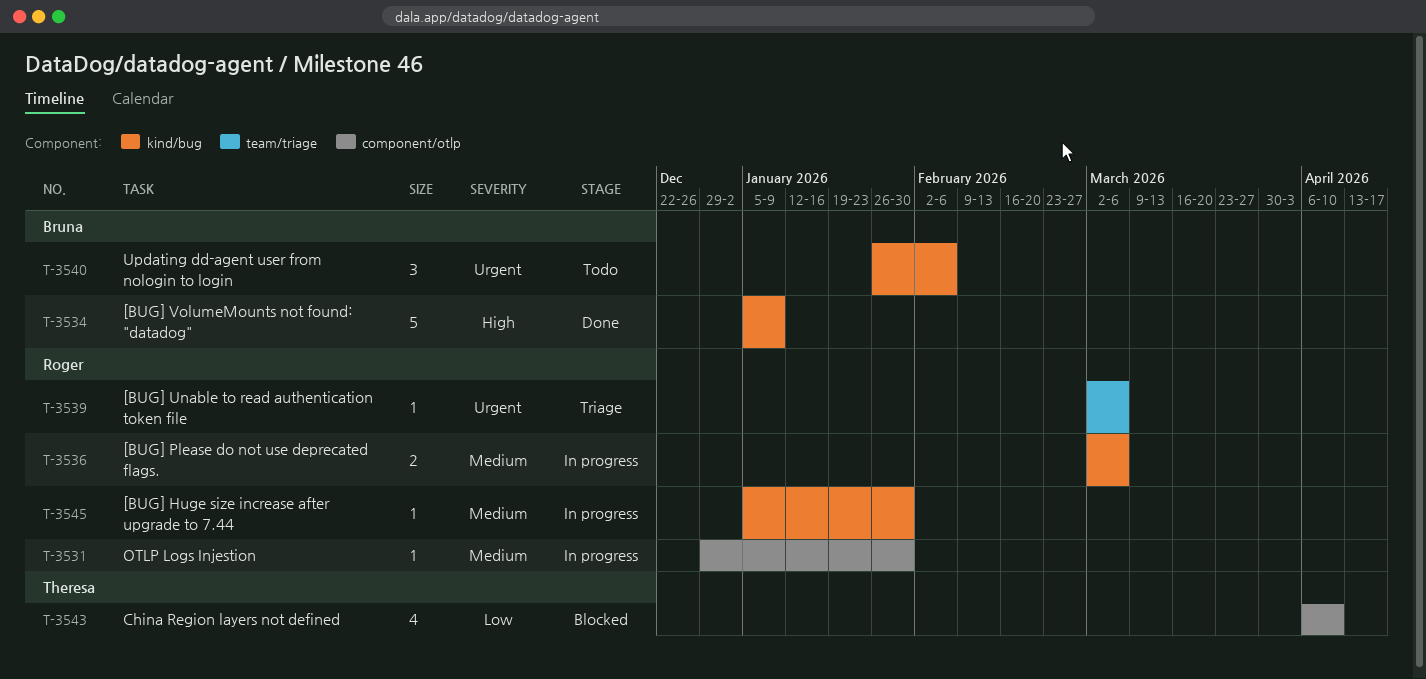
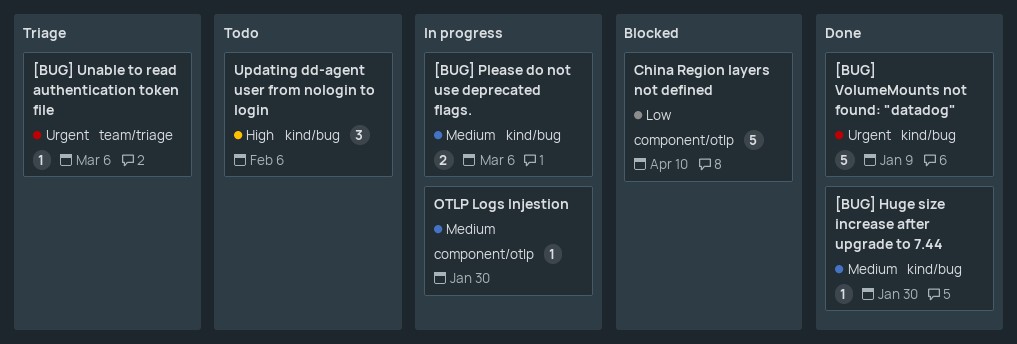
[BUG] Huge size increase after upgrade to 7.44, status: In progress -> Done
[BUG] VolumeMounts not found: "datadog", priority: High -> Urgent
China Region layers not defined, estimate: 4 -> 5
Updating dd-agent user from nologin to login, priority: Urgent -> High

